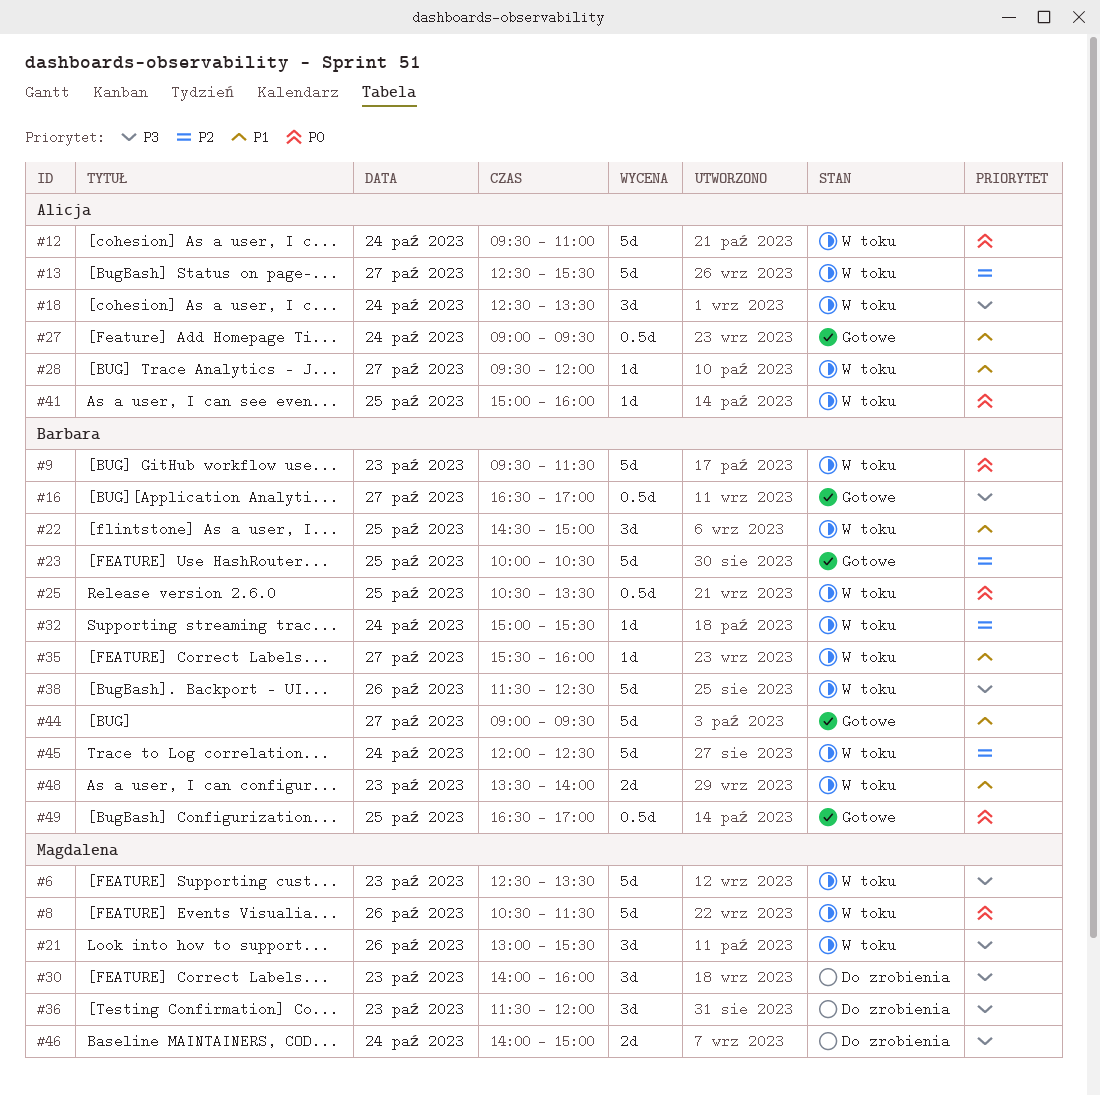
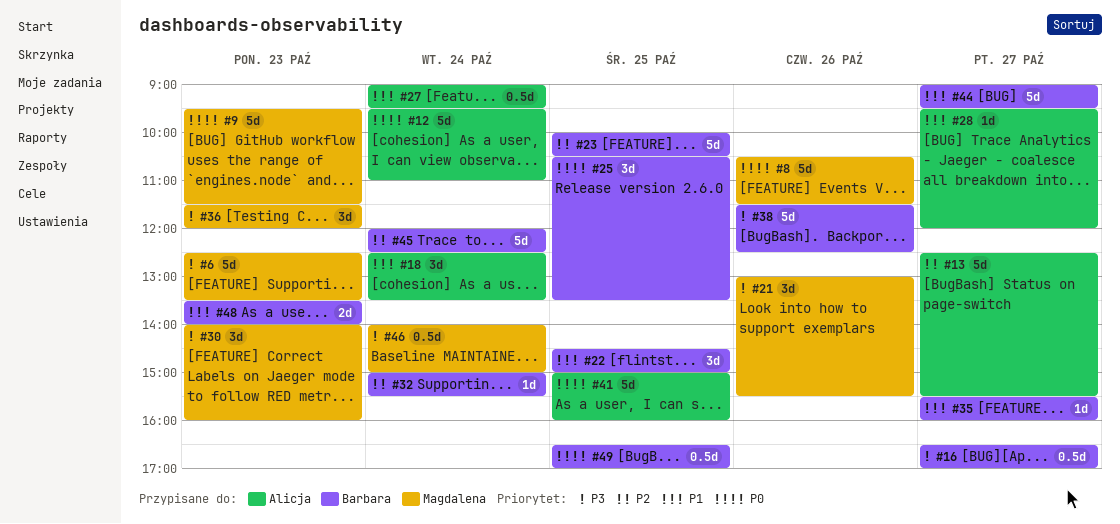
#9, owner: Barbara -> Magdalena
#18, priority: P3 -> P1
#25, estimate: 0.5d -> 3d
#41, estimate: 1d -> 5d
#46, estimate: 2d -> 0.5d

